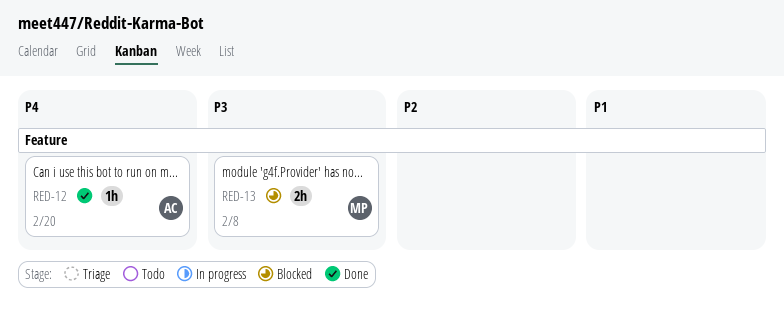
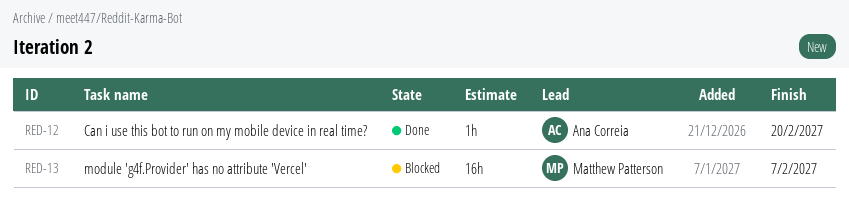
RED-13, estimate: 2h -> 16h
RED-13, due: Feb 8 -> Feb 7

